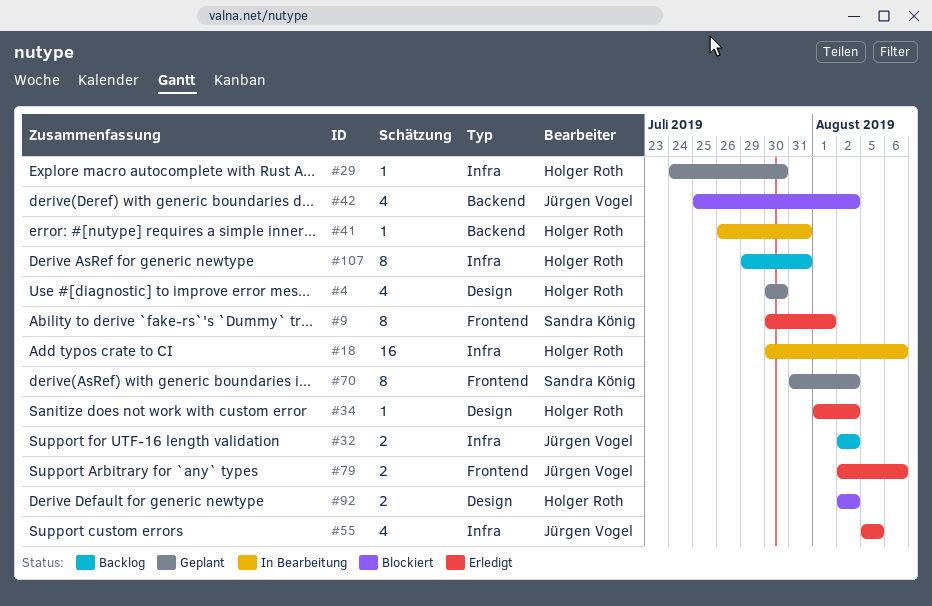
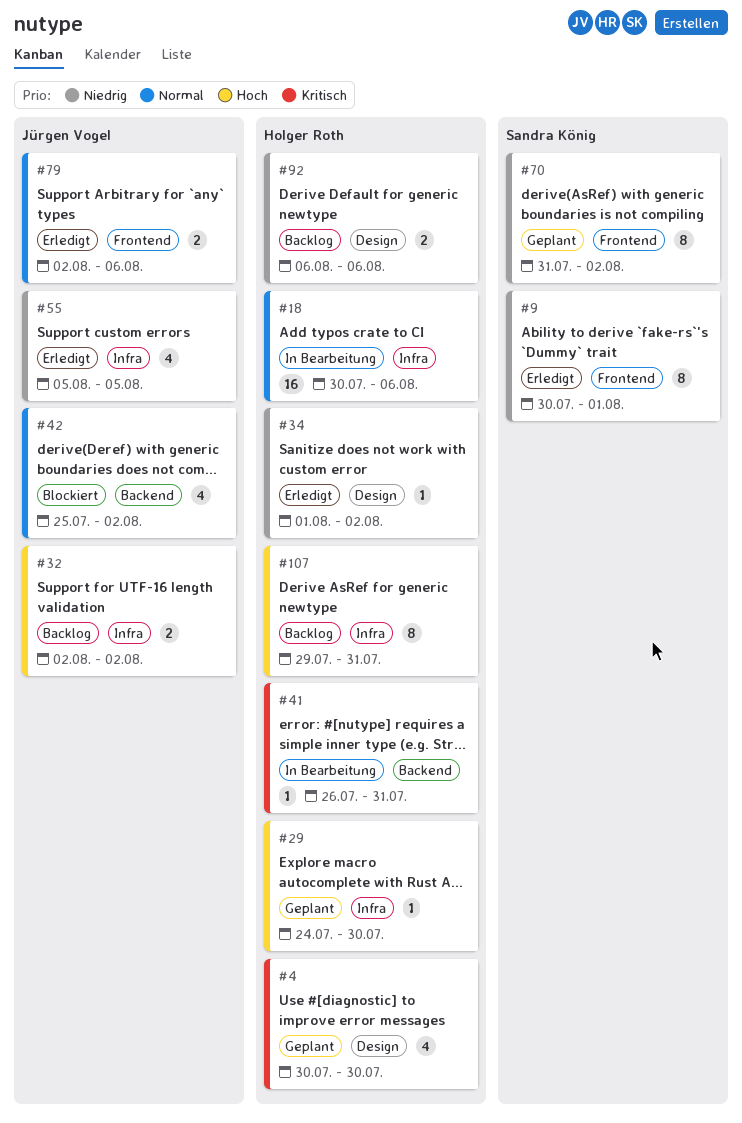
#92, status: Blockiert -> Backlog
#92, start: Aug 2 -> Aug 6
#92, due: Aug 2 -> Aug 6

